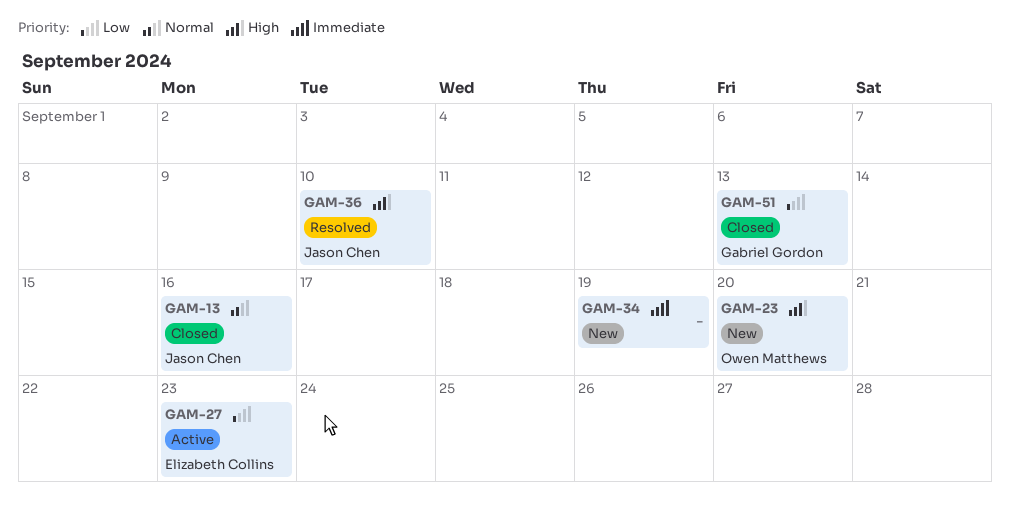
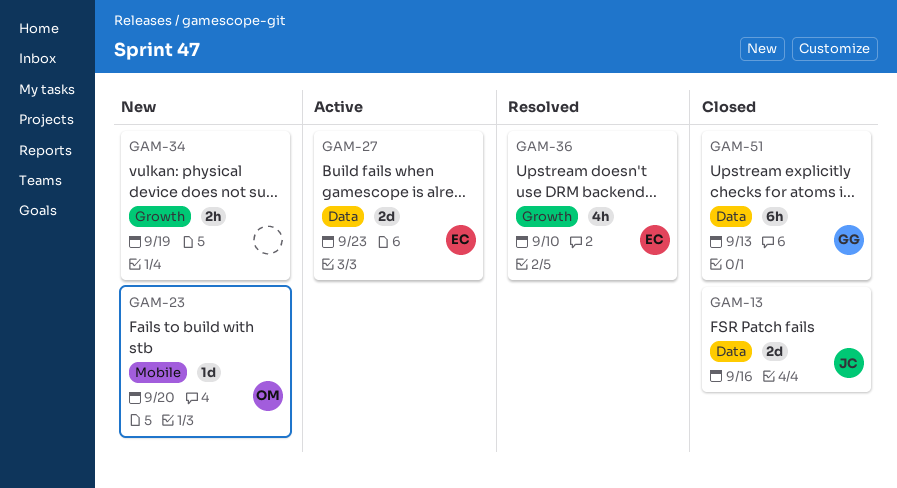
GAM-36, owner: Jason Chen -> Elizabeth Collins

